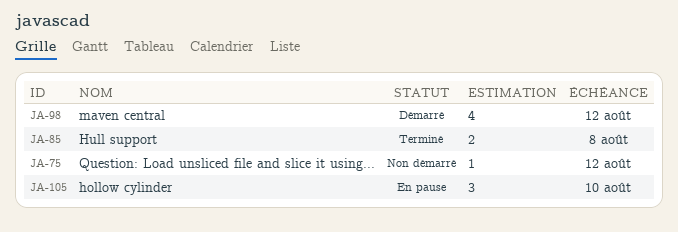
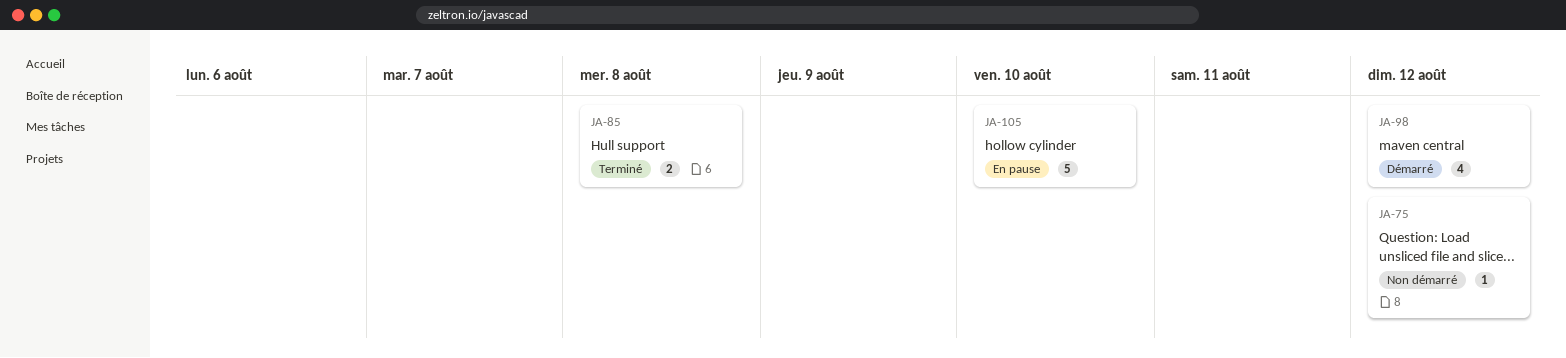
JA-105, estimate: 3 -> 5

